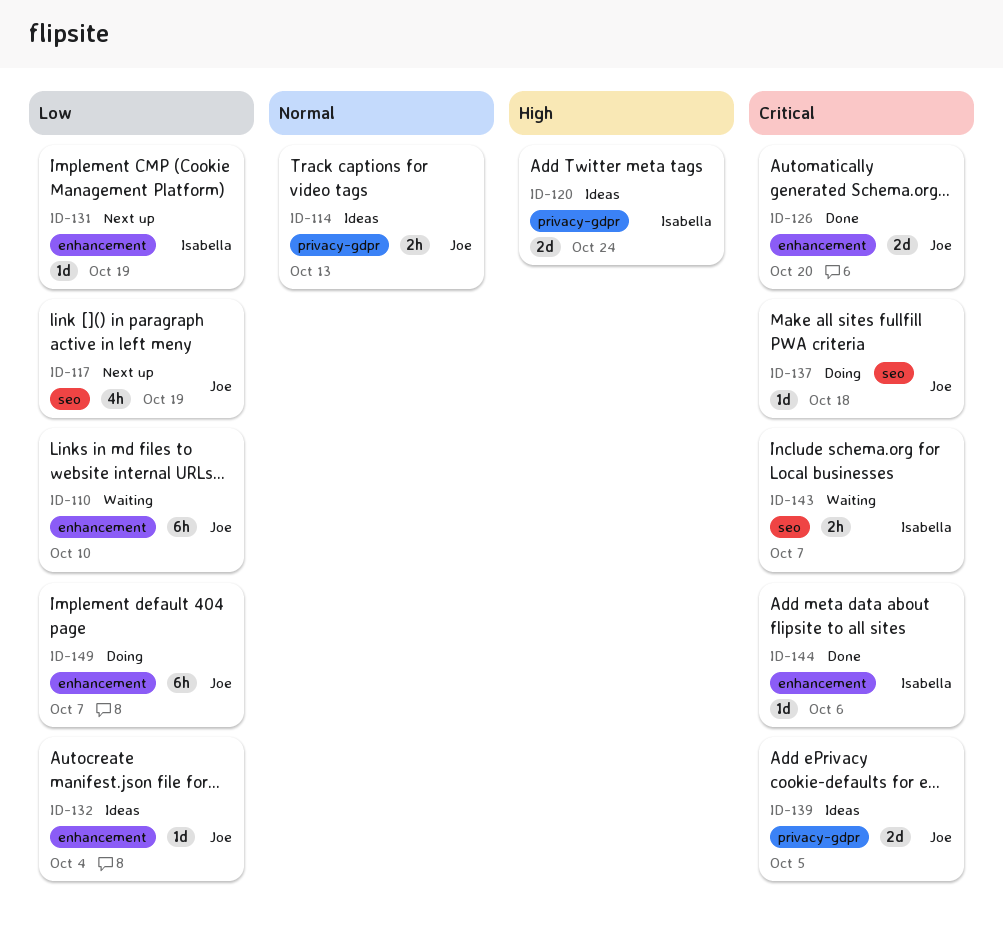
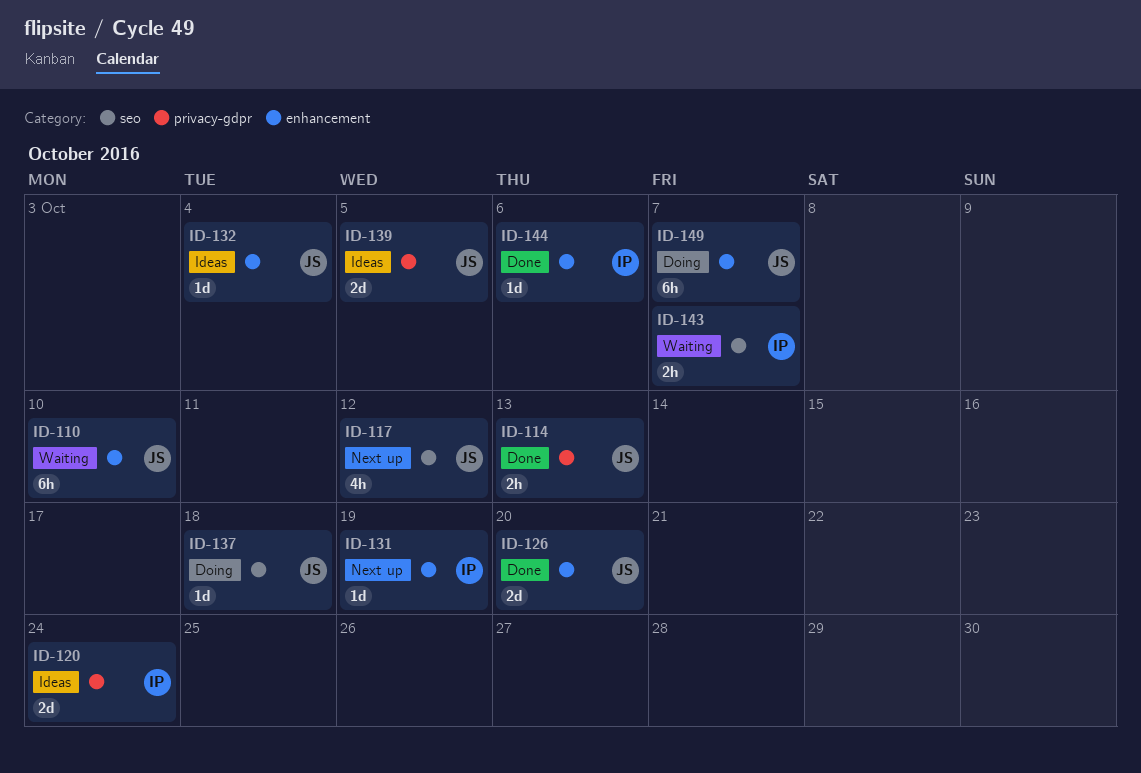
ID-114, status: Ideas -> Done
ID-117, due: Oct 19 -> Oct 12

